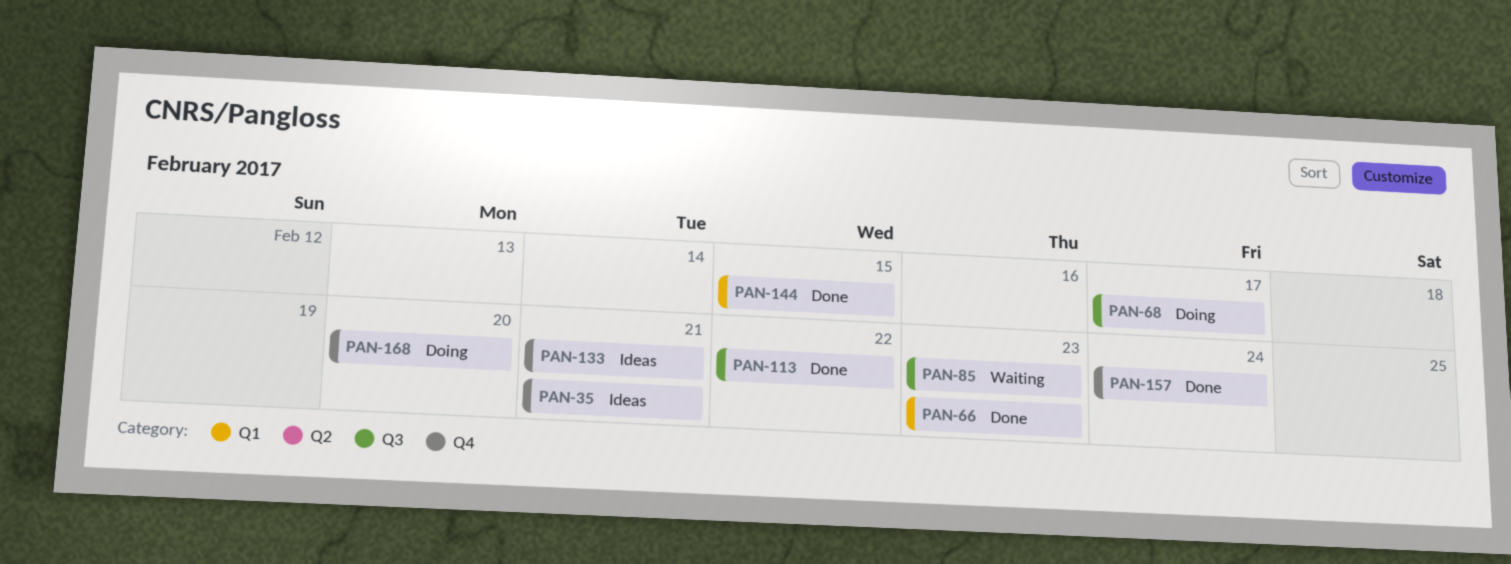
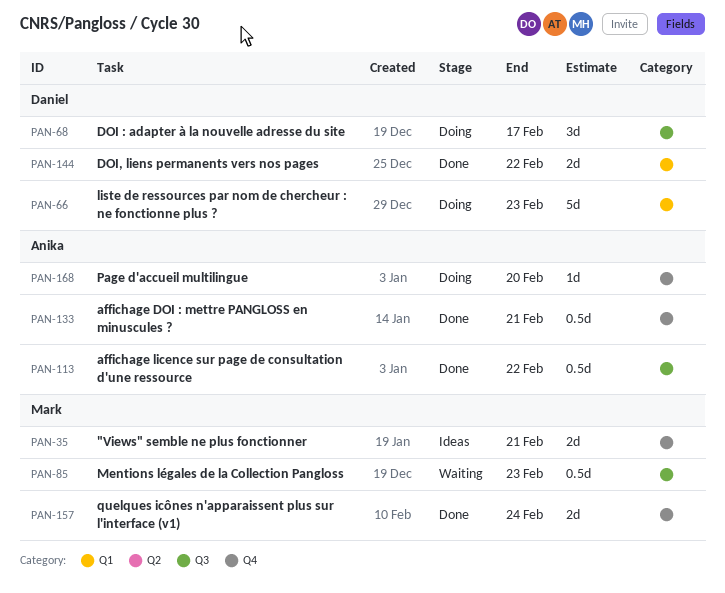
PAN-66, status: Done -> Doing
PAN-133, status: Ideas -> Done
PAN-144, due: Feb 15 -> Feb 22

